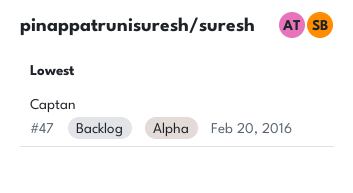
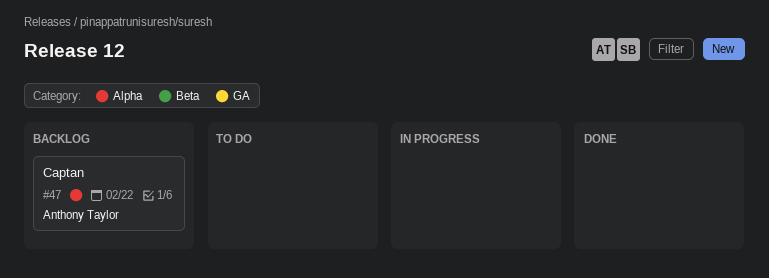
#47, due: Feb 20 -> Feb 22

